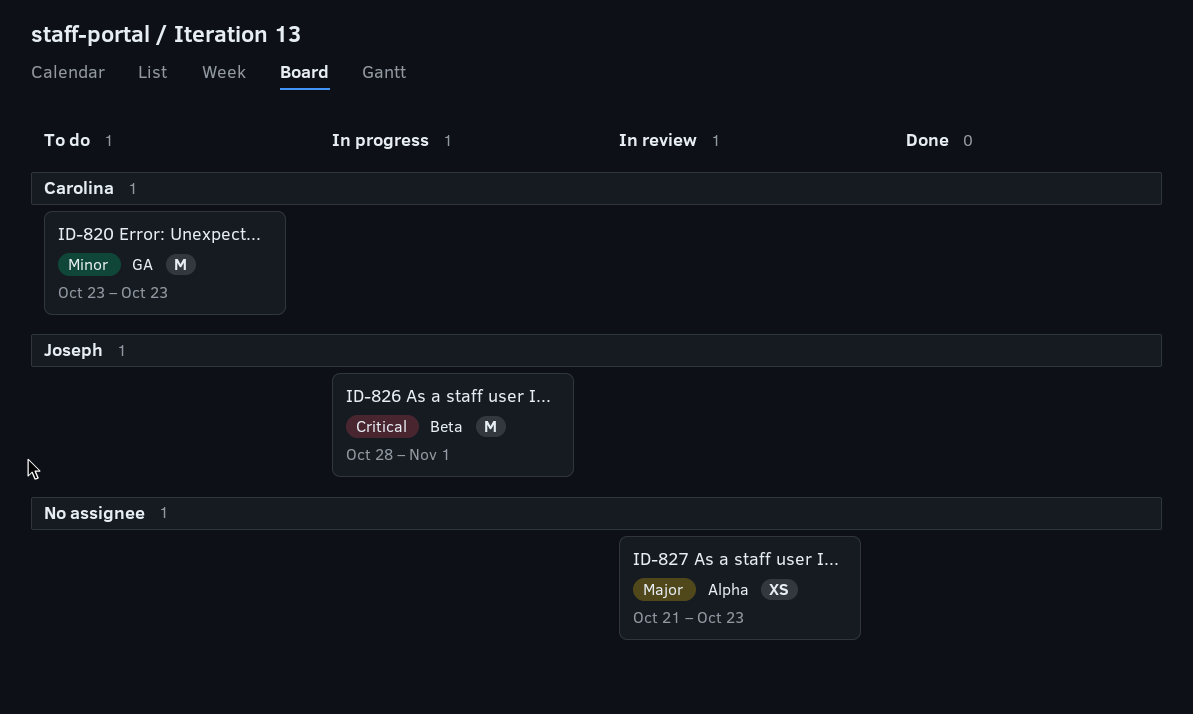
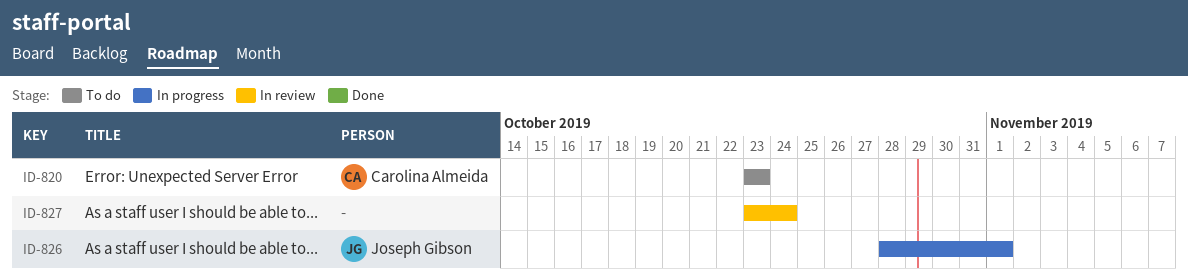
ID-827, start: Oct 21 -> Oct 23
ID-827, due: Oct 23 -> Oct 24

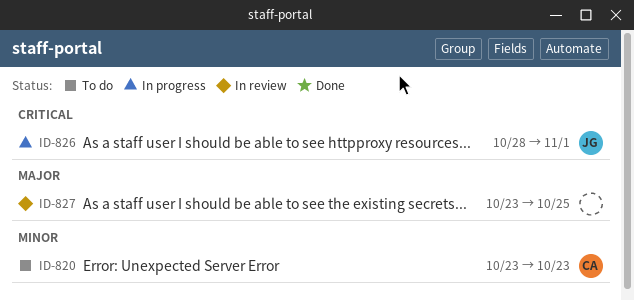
ID-827, due: Oct 24 -> Oct 25

